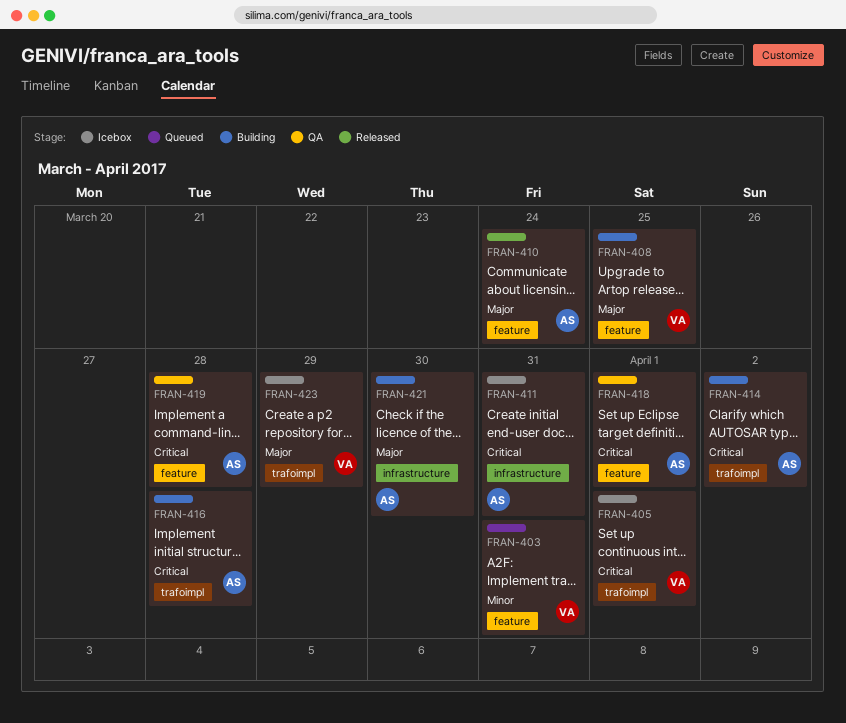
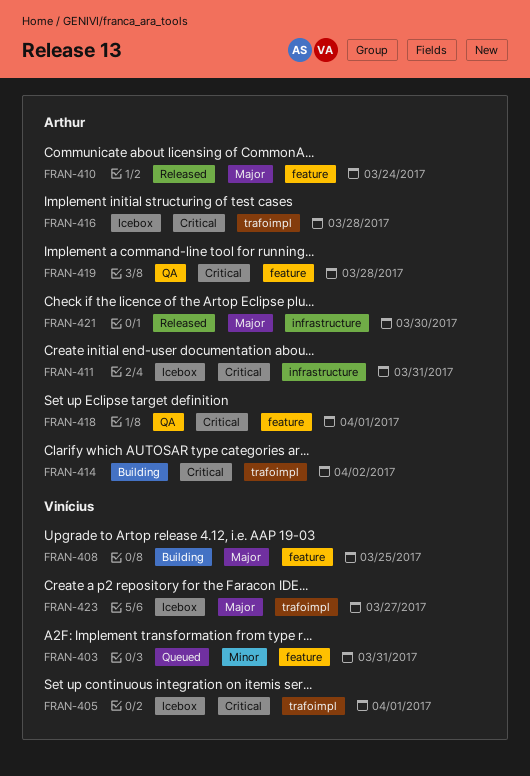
FRAN-416, status: Building -> Icebox
FRAN-421, status: Building -> Released
FRAN-423, due: Mar 29 -> Mar 27

